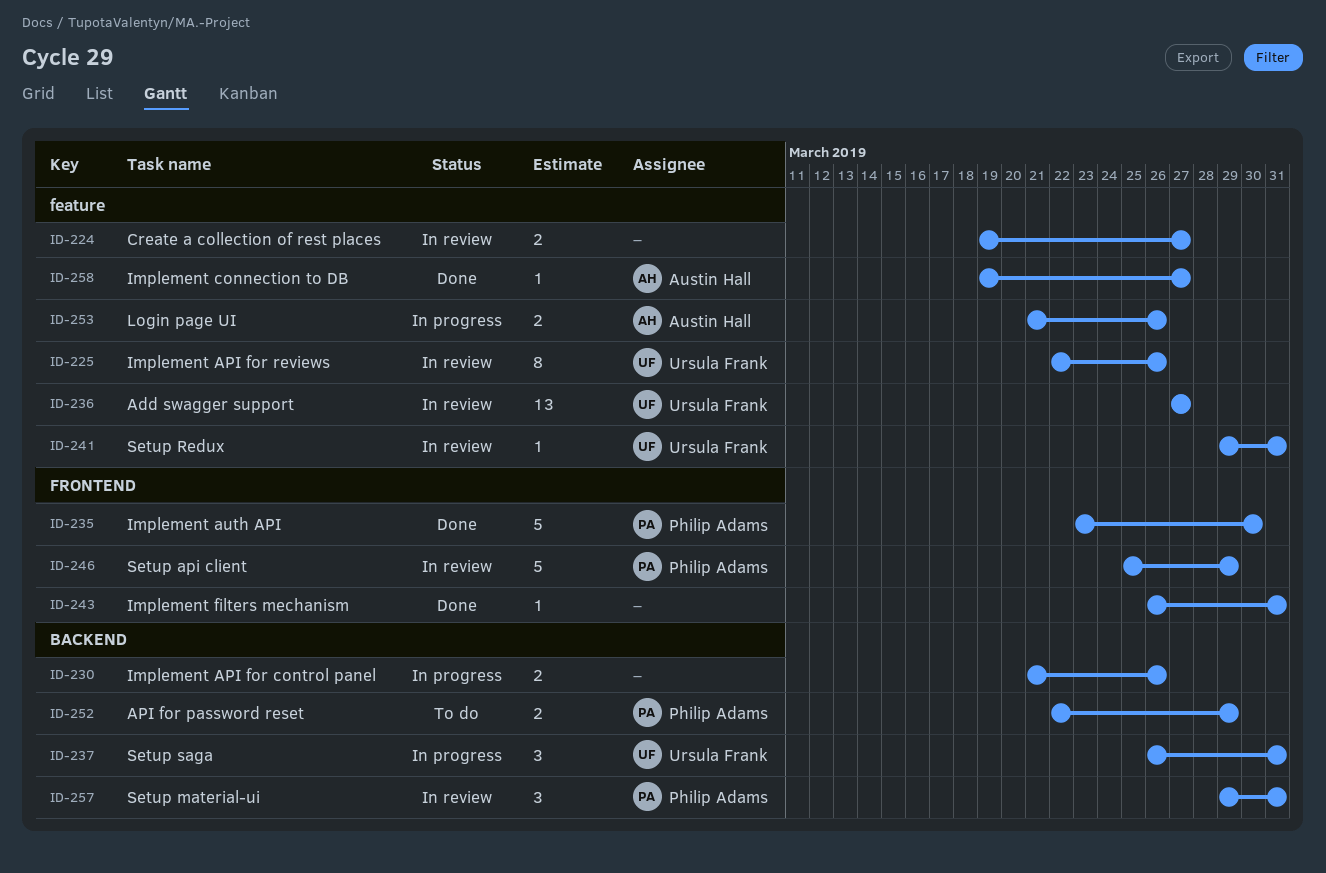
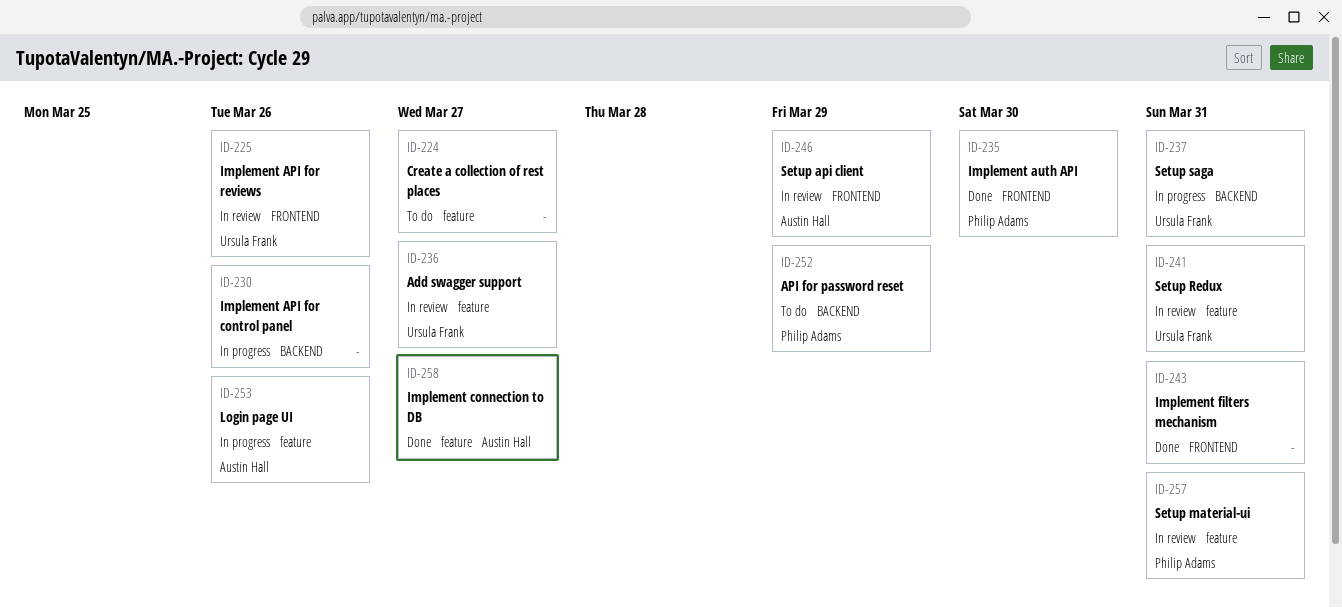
ID-224, status: In review -> To do
ID-225, label: feature -> FRONTEND
ID-246, owner: Philip Adams -> Austin Hall
ID-257, label: BACKEND -> feature

